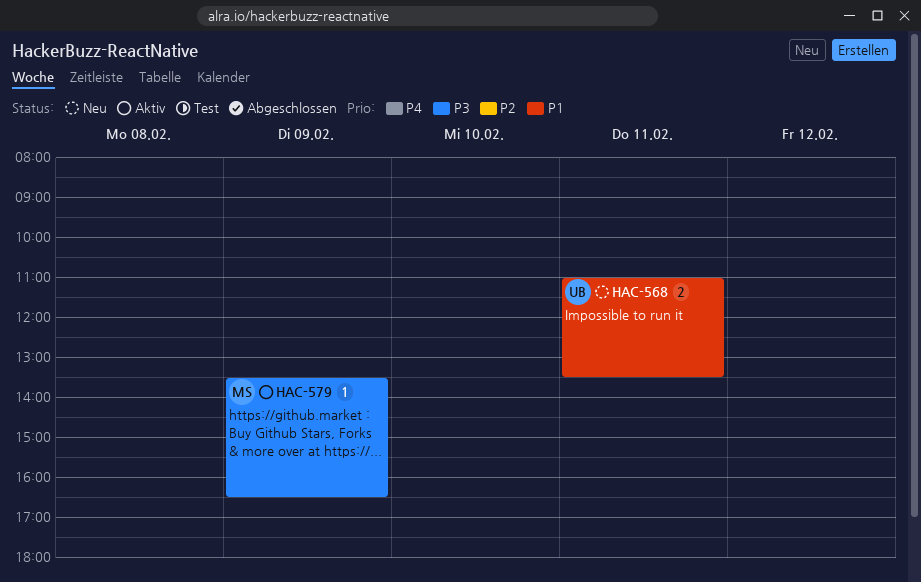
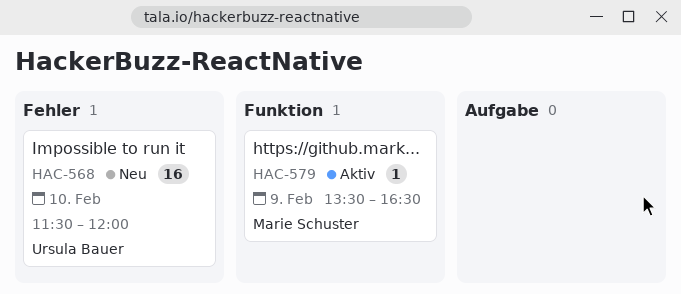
HAC-568, estimate: 2 -> 16
HAC-568, day: Feb 11 -> Feb 10
HAC-568, begins: 11:00 -> 11:30
HAC-568, ends: 13:30 -> 12:00

